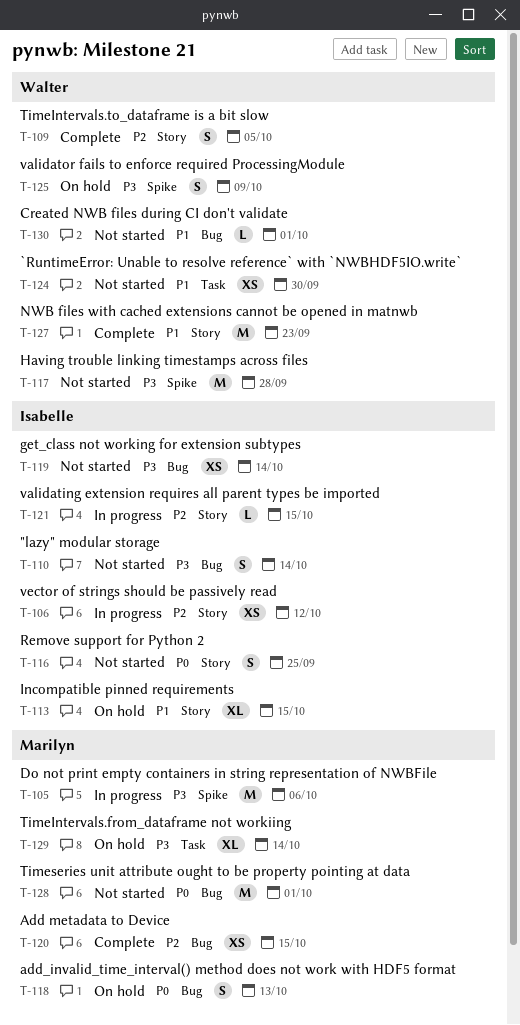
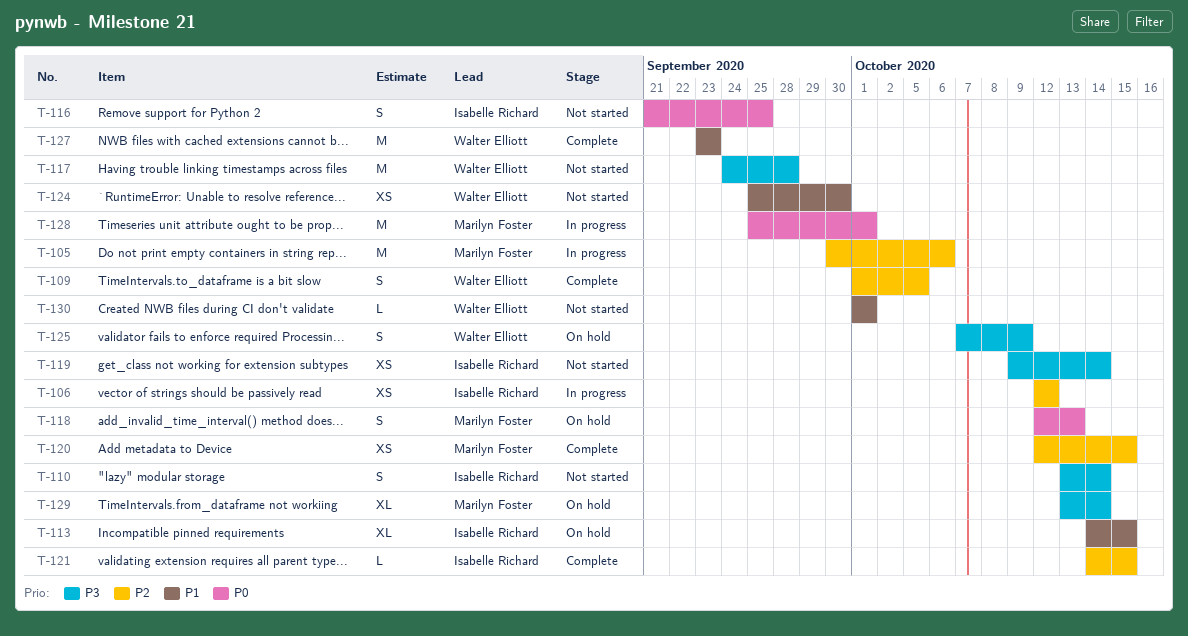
T-105, priority: P3 -> P2
T-121, status: In progress -> Complete
T-128, status: Not started -> In progress

